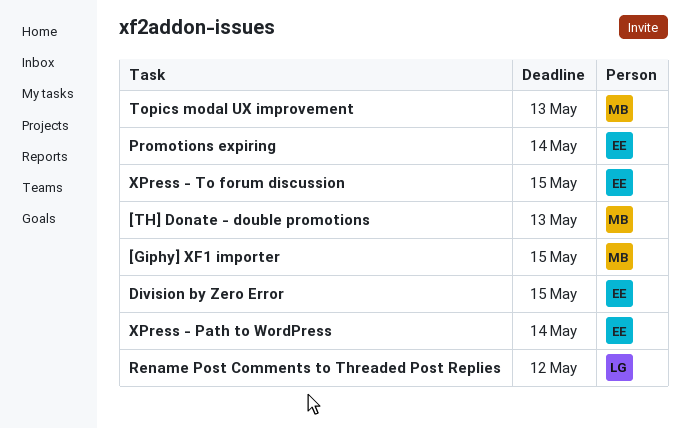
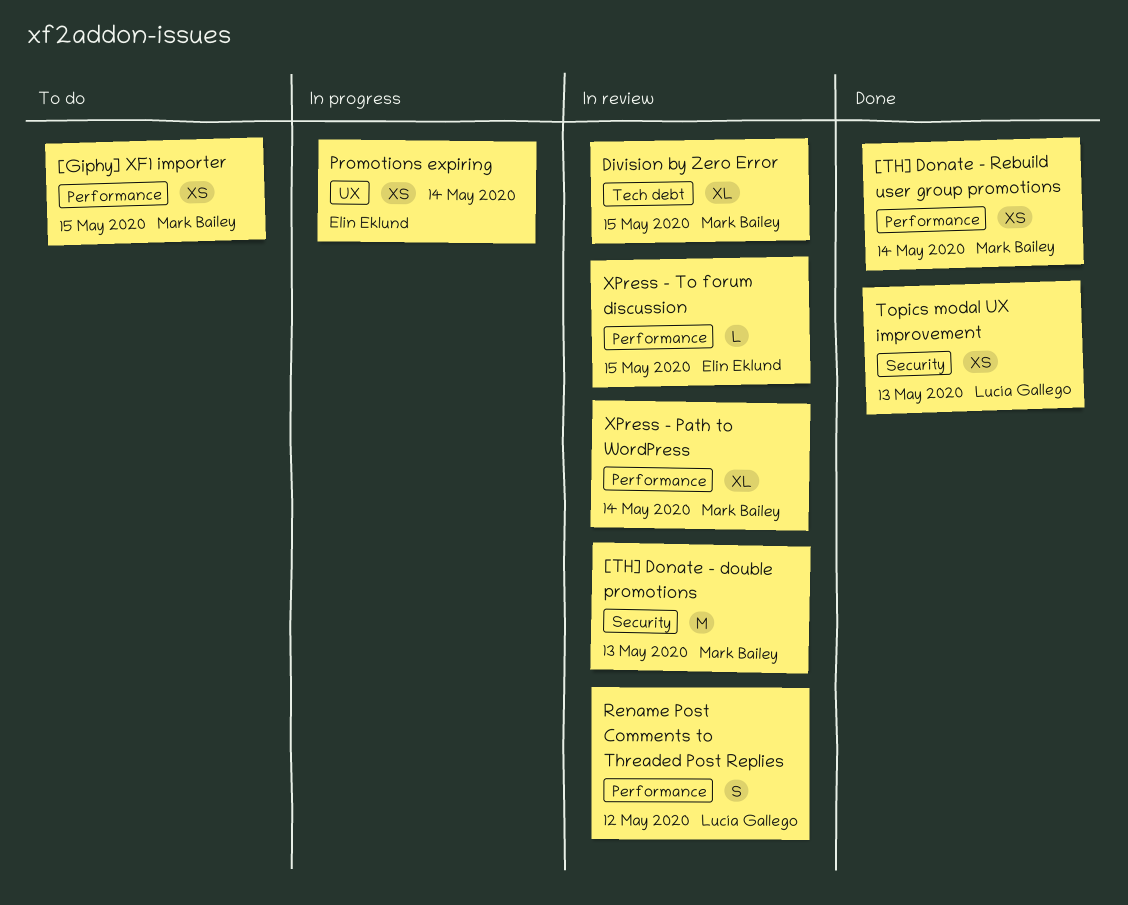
[TH] Donate - Rebuild user group promotions: none -> present
Division by Zero Error, owner: Elin Eklund -> Mark Bailey
Topics modal UX improvement, owner: Mark Bailey -> Lucía Gallego
XPress - Path to WordPress, owner: Elin Eklund -> Mark Bailey

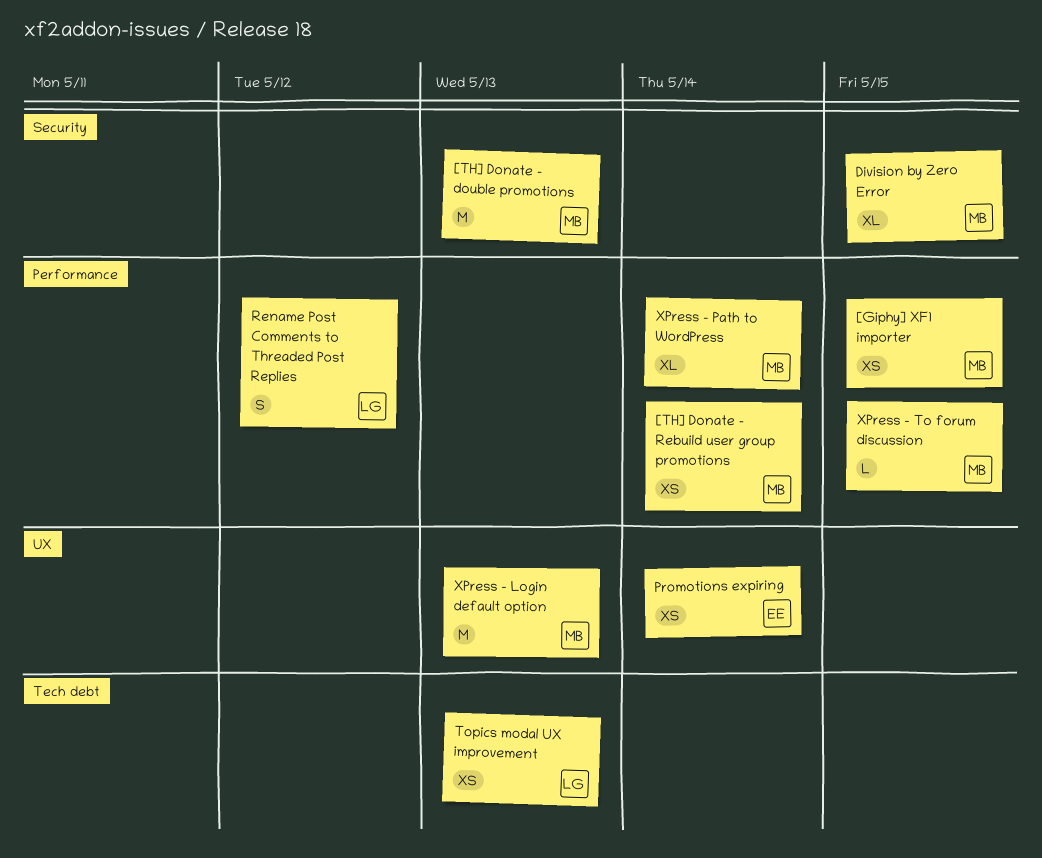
Division by Zero Error, label: Tech debt -> Security
Topics modal UX improvement, label: Security -> Tech debt
XPress - Login default option: none -> present
XPress - To forum discussion, owner: Elin Eklund -> Mark Bailey

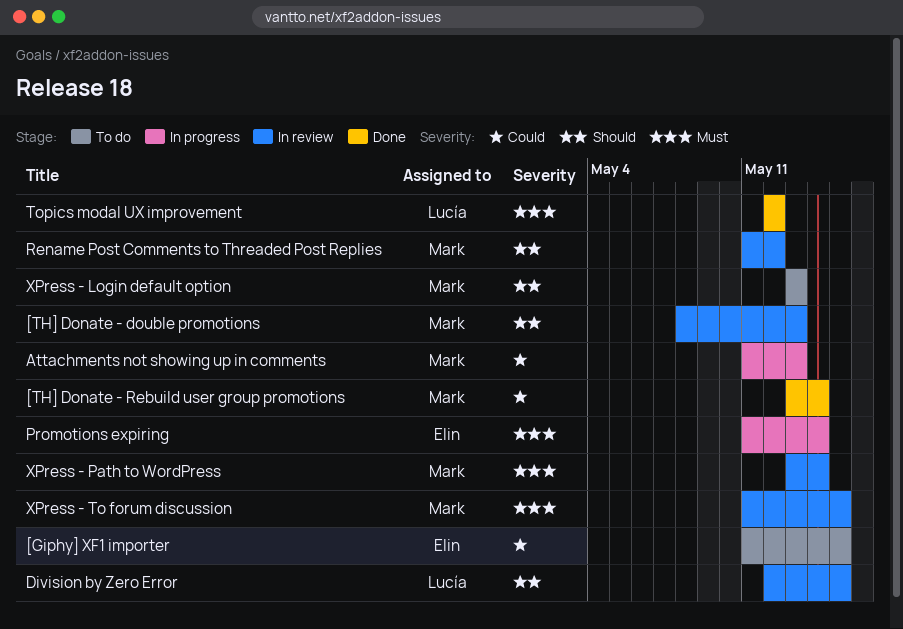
[Giphy] XF1 importer, owner: Mark -> Elin
Attachments not showing up in comments: none -> present
Division by Zero Error, owner: Mark -> Lucía
Rename Post Comments to Threaded Post Replies, owner: Lucía -> Mark
Topics modal UX improvement, due: May 13 -> May 12

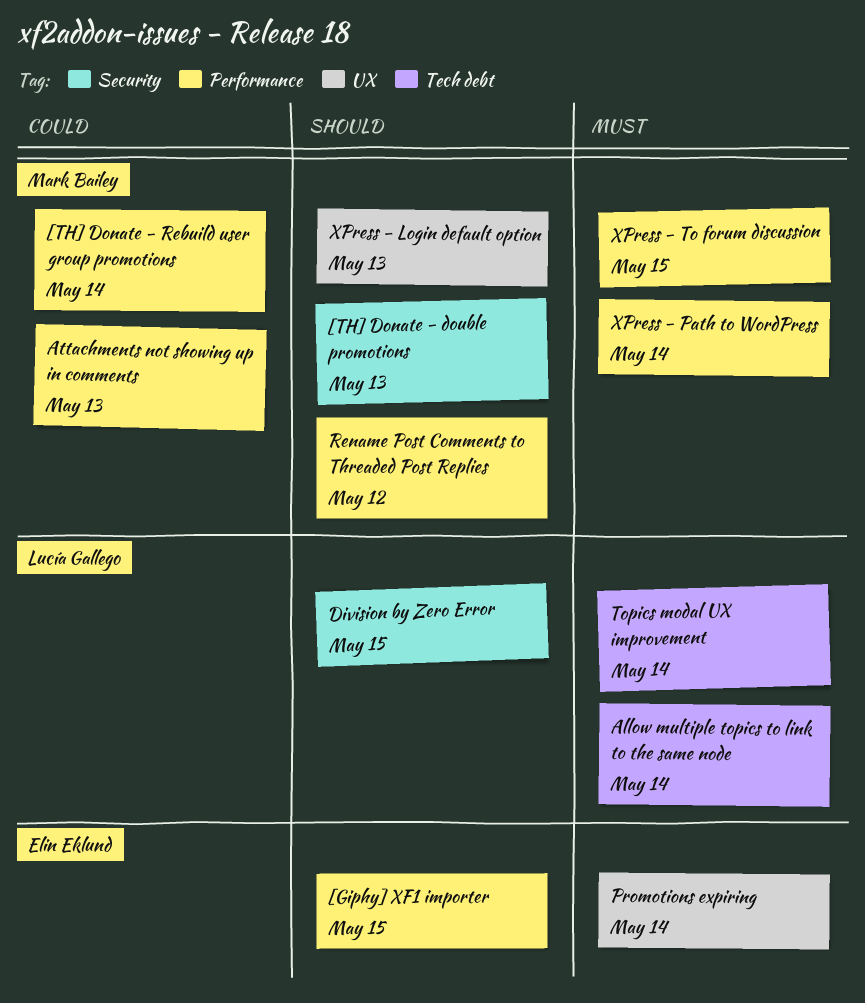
[Giphy] XF1 importer, priority: Could -> Should
Allow multiple topics to link to the same node: none -> present
Topics modal UX improvement, due: May 12 -> May 14

